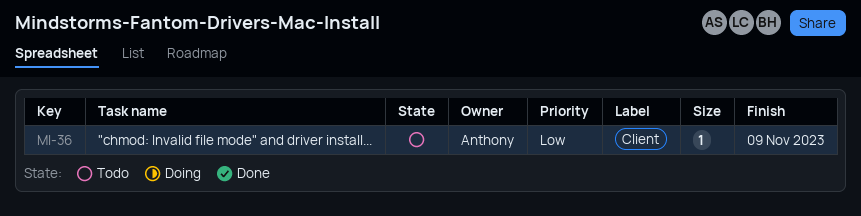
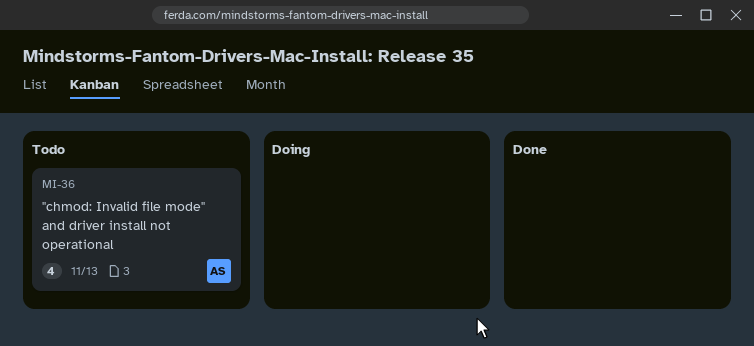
MI-36, estimate: 1 -> 4
MI-36, due: Nov 9 -> Nov 13

